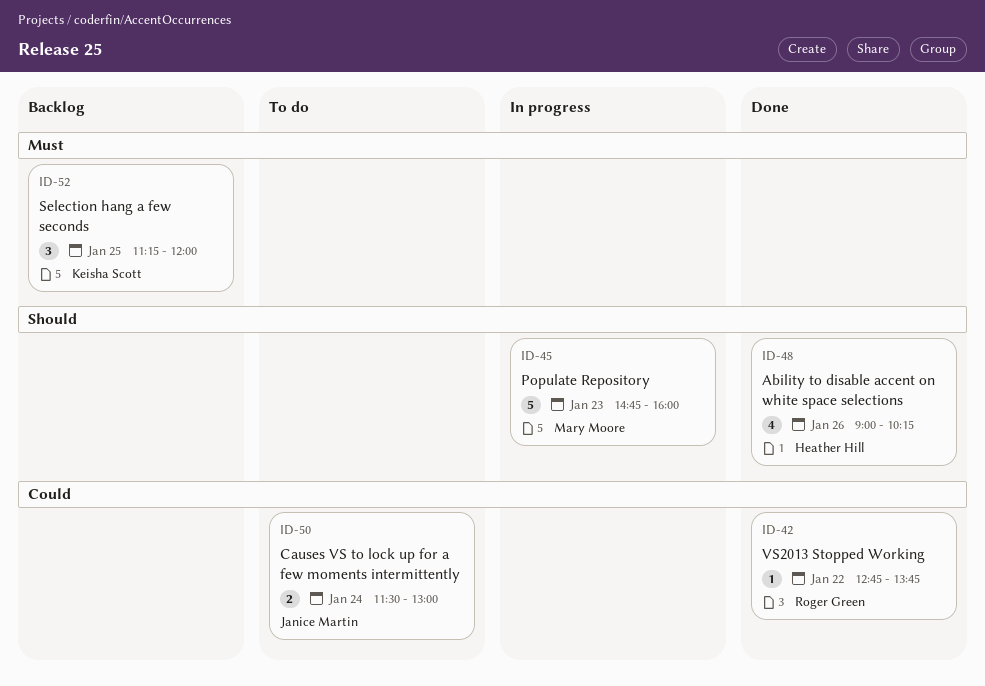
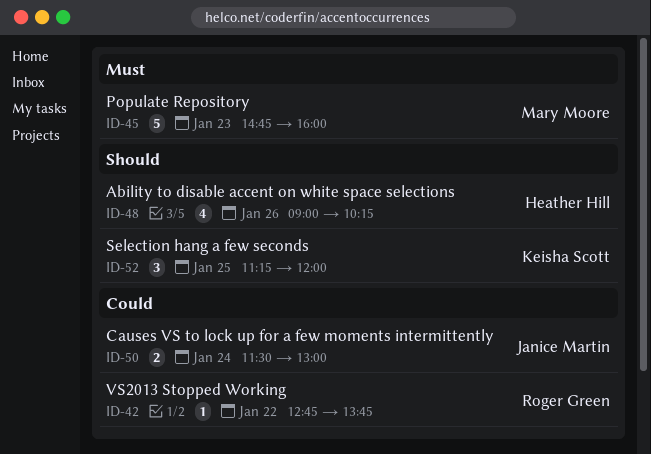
ID-45, priority: Should -> Must
ID-52, priority: Must -> Should

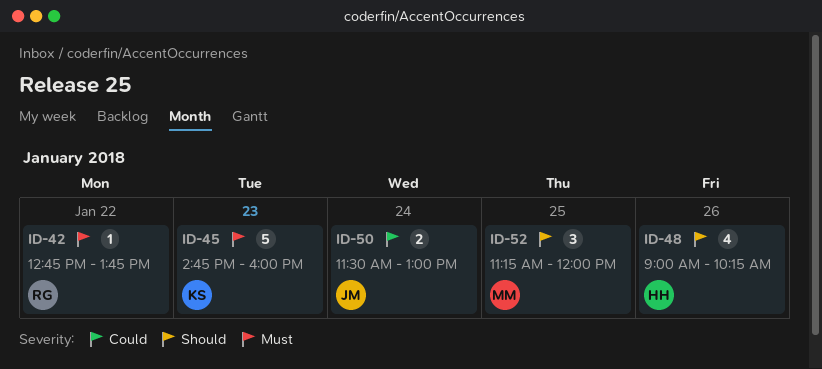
ID-42, priority: Could -> Must
ID-45, owner: Mary Moore -> Keisha Scott
ID-52, owner: Keisha Scott -> Mary Moore

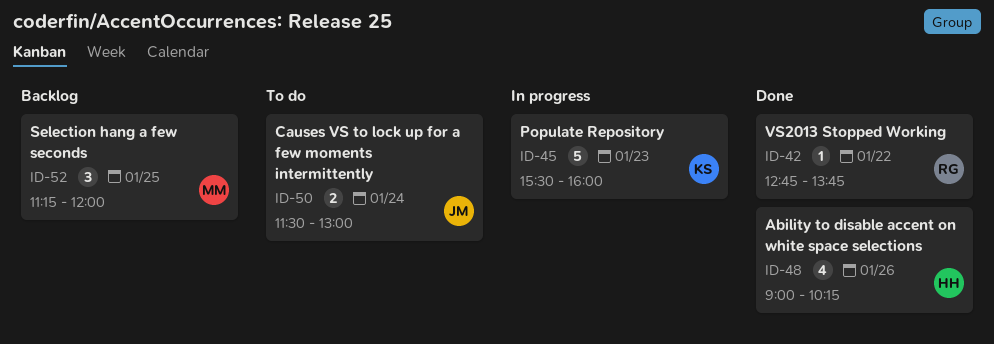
ID-45, begins: 14:45 -> 15:30

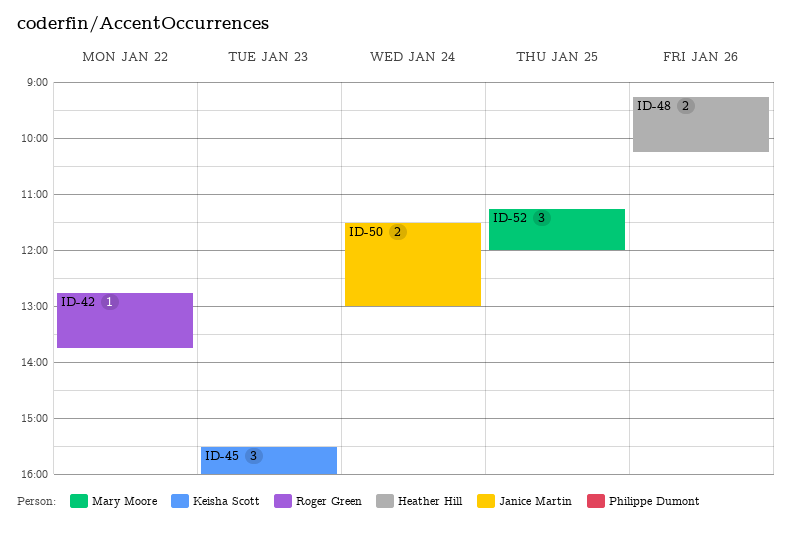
ID-45, estimate: 5 -> 3
ID-48, estimate: 4 -> 2
ID-48, begins: 09:00 -> 09:15

